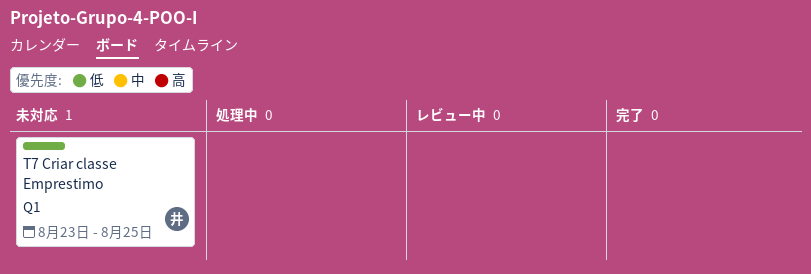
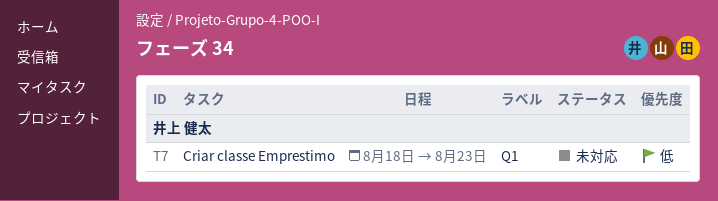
T7, start: Aug 23 -> Aug 18
T7, due: Aug 25 -> Aug 23

